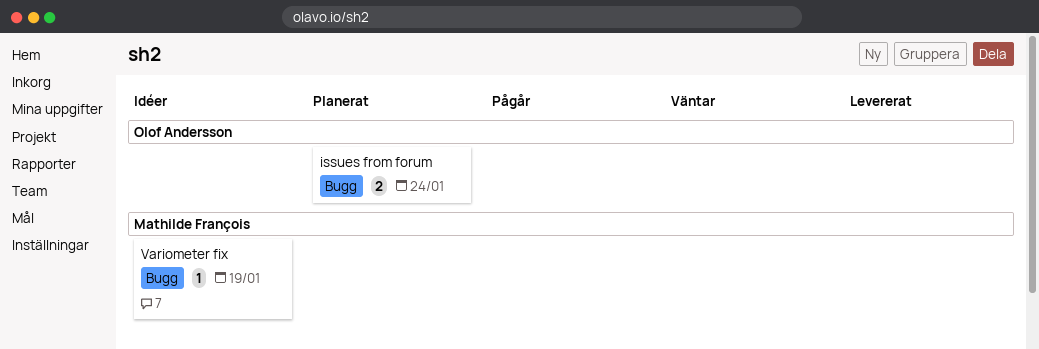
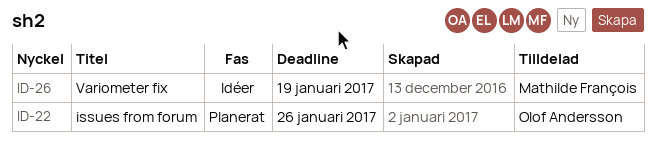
issues from forum, due: Jan 24 -> Jan 26

